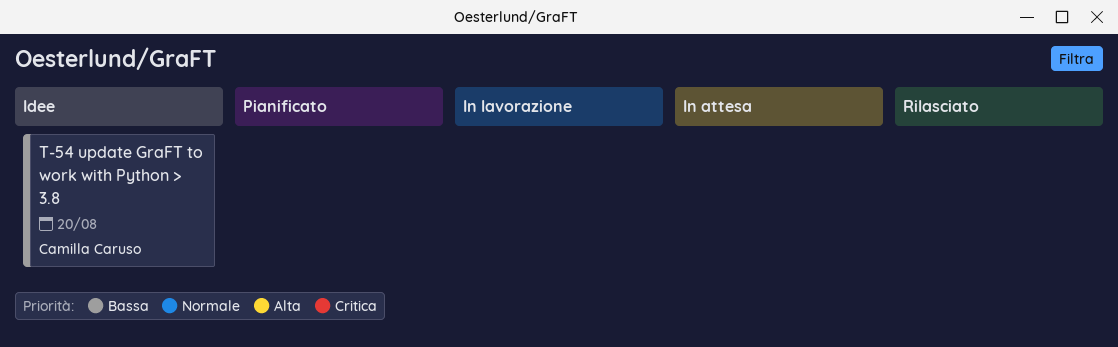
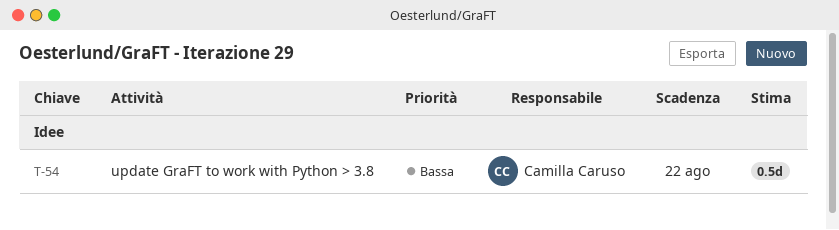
T-54, due: Aug 20 -> Aug 22

